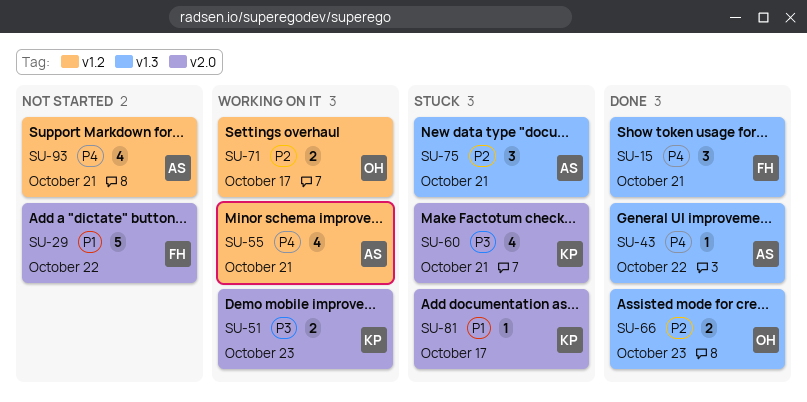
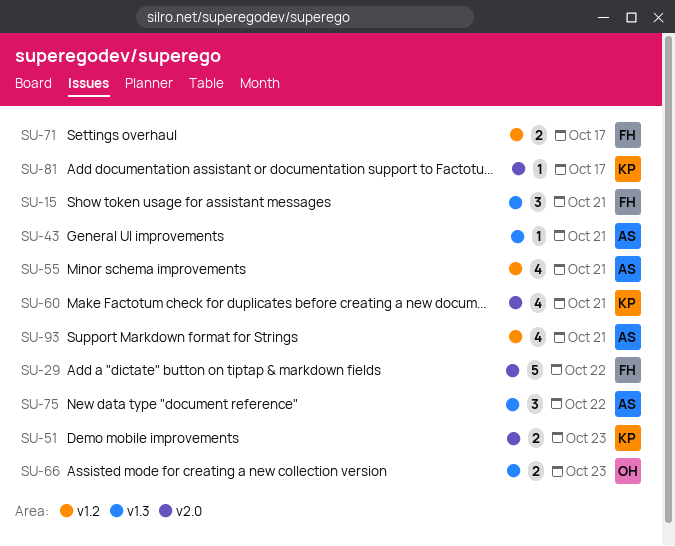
SU-43, due: Oct 22 -> Oct 21
SU-71, owner: OH -> FH
SU-75, due: Oct 21 -> Oct 22

